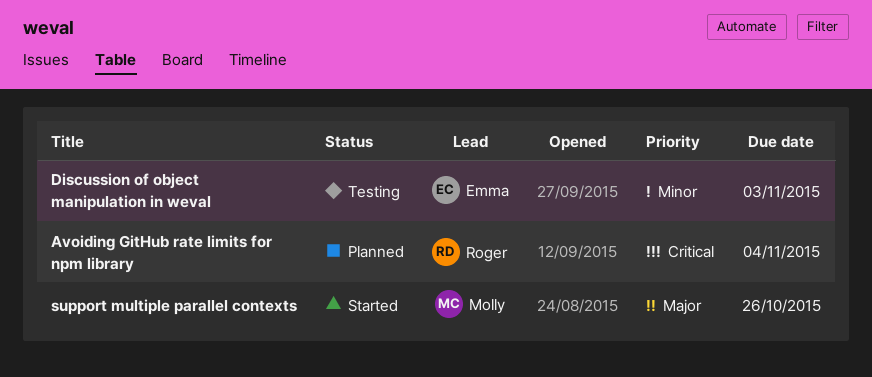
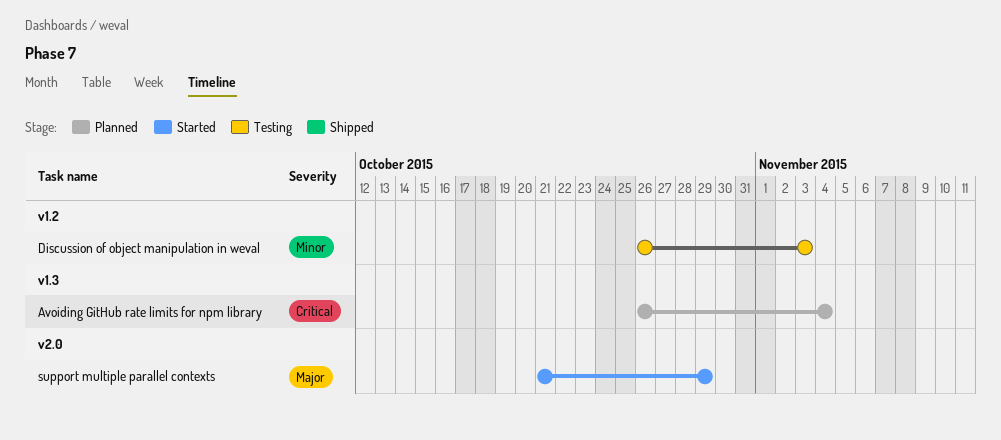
support multiple parallel contexts, due: Oct 26 -> Oct 29

